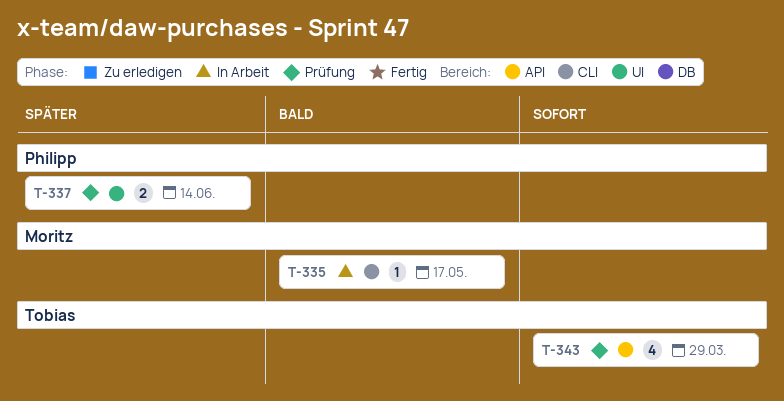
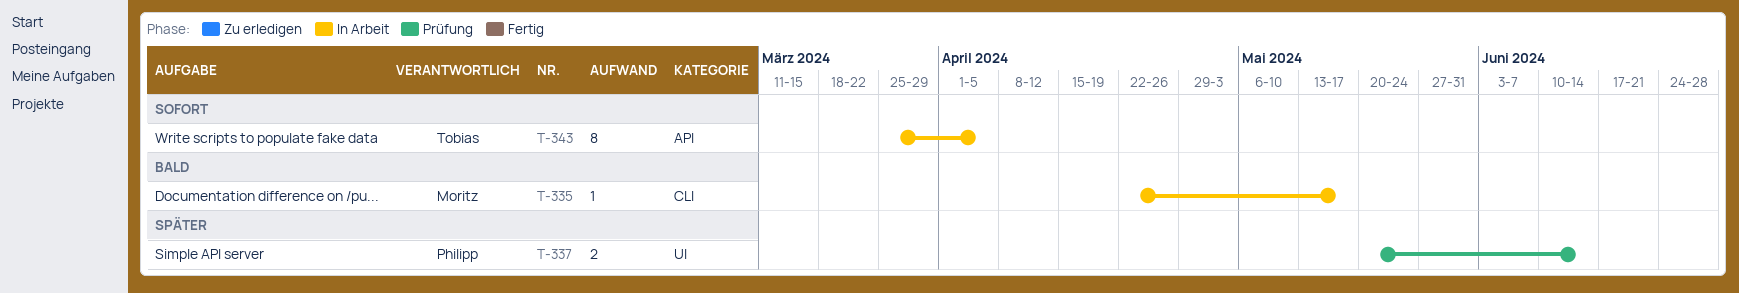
T-343, status: Prüfung -> In Arbeit
T-343, estimate: 4 -> 8
T-343, due: Mar 29 -> Apr 5

